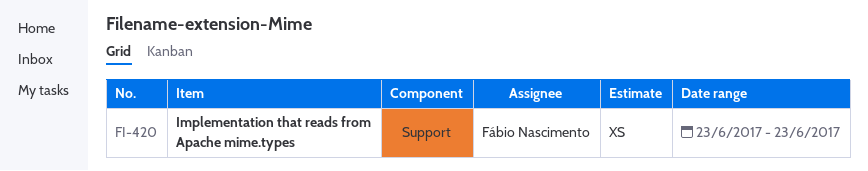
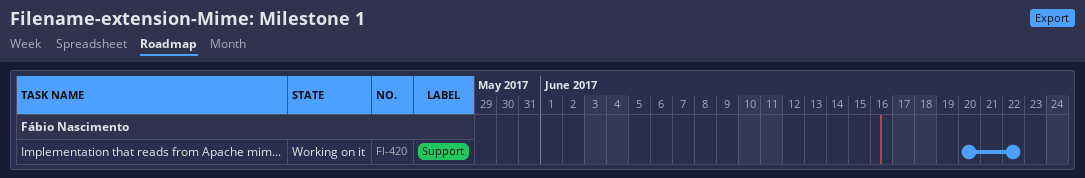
FI-420, start: Jun 23 -> Jun 20
FI-420, due: Jun 23 -> Jun 22

